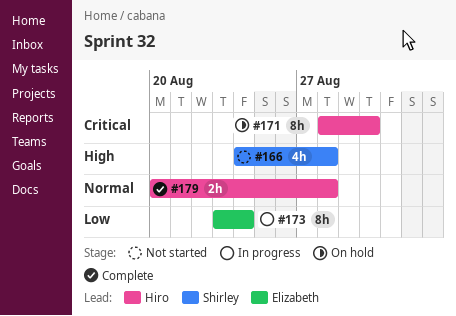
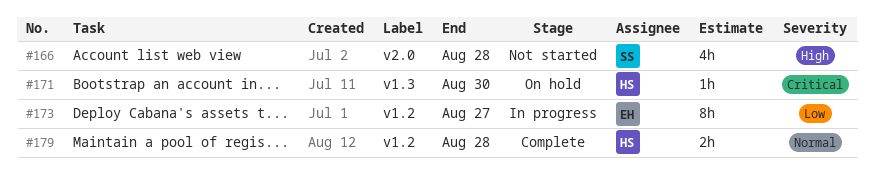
#171, estimate: 8h -> 1h
#173, due: Aug 24 -> Aug 27

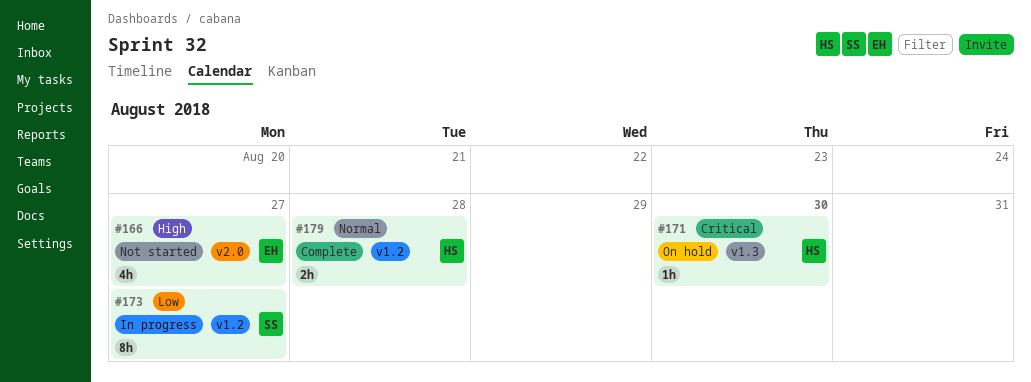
#166, owner: SS -> EH
#166, due: Aug 28 -> Aug 27
#173, owner: EH -> SS

